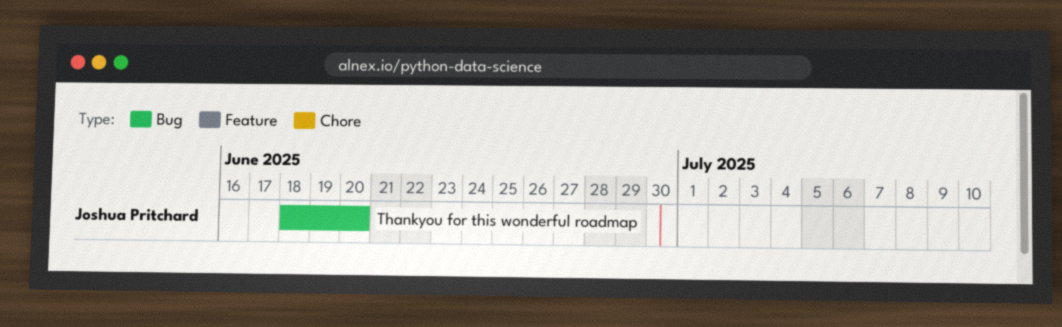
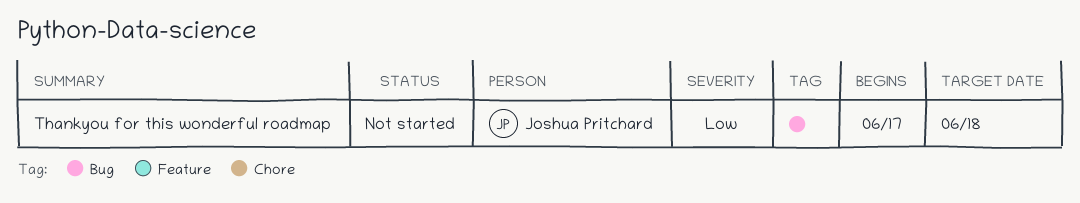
Thankyou for this wonderful roadmap, start: Jun 18 -> Jun 17
Thankyou for this wonderful roadmap, due: Jun 20 -> Jun 18

